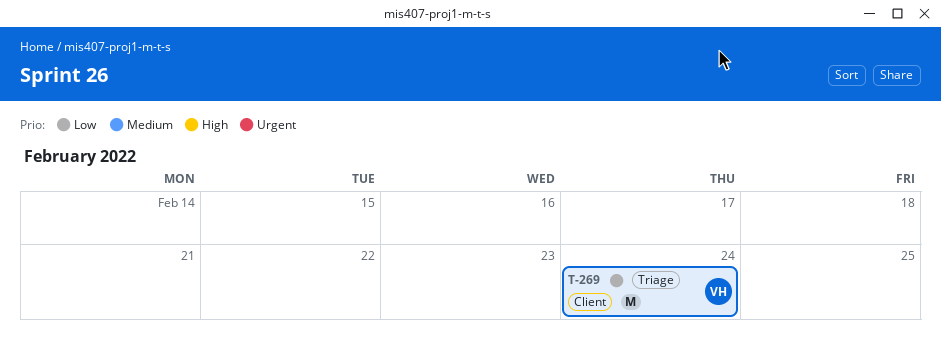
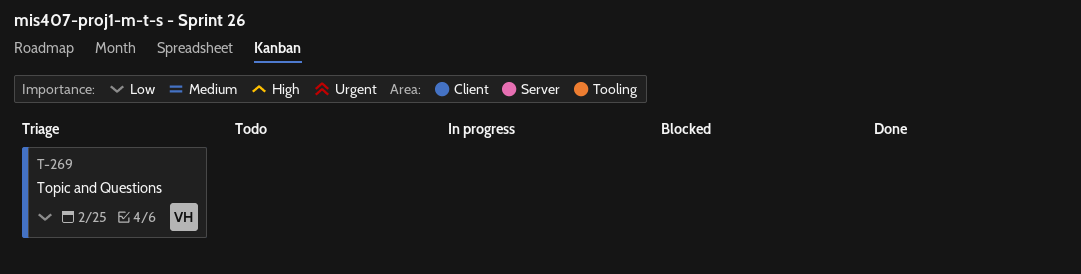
T-269, due: Feb 24 -> Feb 25

